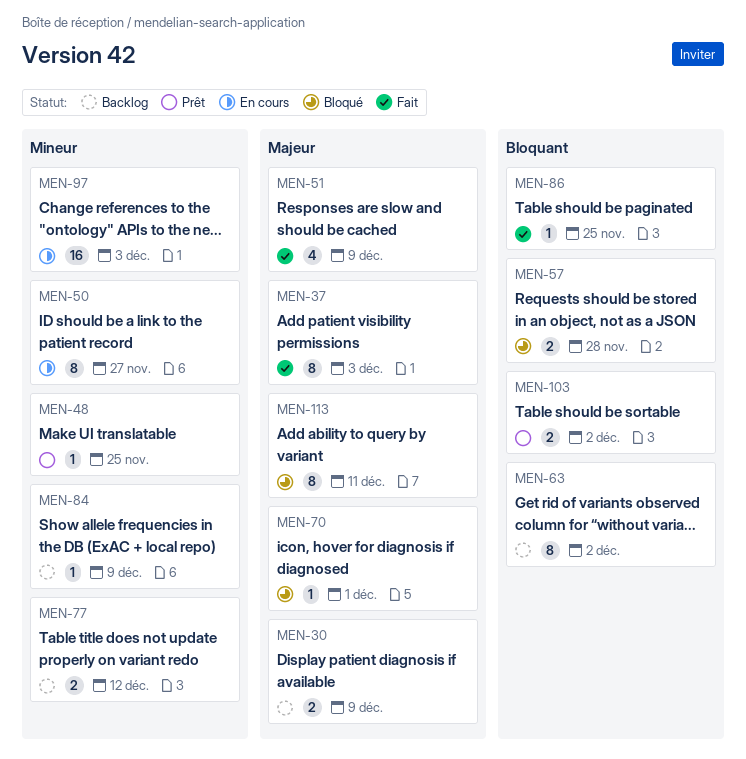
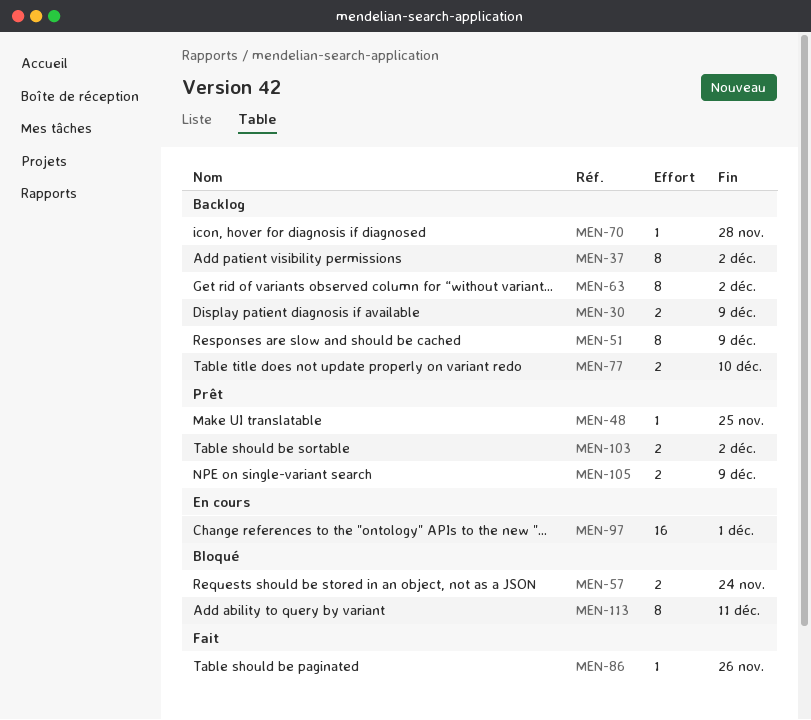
MEN-37, status: Fait -> Backlog
MEN-37, due: Dec 3 -> Dec 2
MEN-50: present -> none
MEN-51, status: Fait -> Backlog
MEN-51, estimate: 4 -> 8
MEN-57, due: Nov 28 -> Nov 24
MEN-70, status: Bloqué -> Backlog
MEN-70, due: Dec 1 -> Nov 28
MEN-77, due: Dec 12 -> Dec 10
MEN-84: present -> none
MEN-86, due: Nov 25 -> Nov 26
MEN-97, due: Dec 3 -> Dec 1
MEN-105: none -> present

